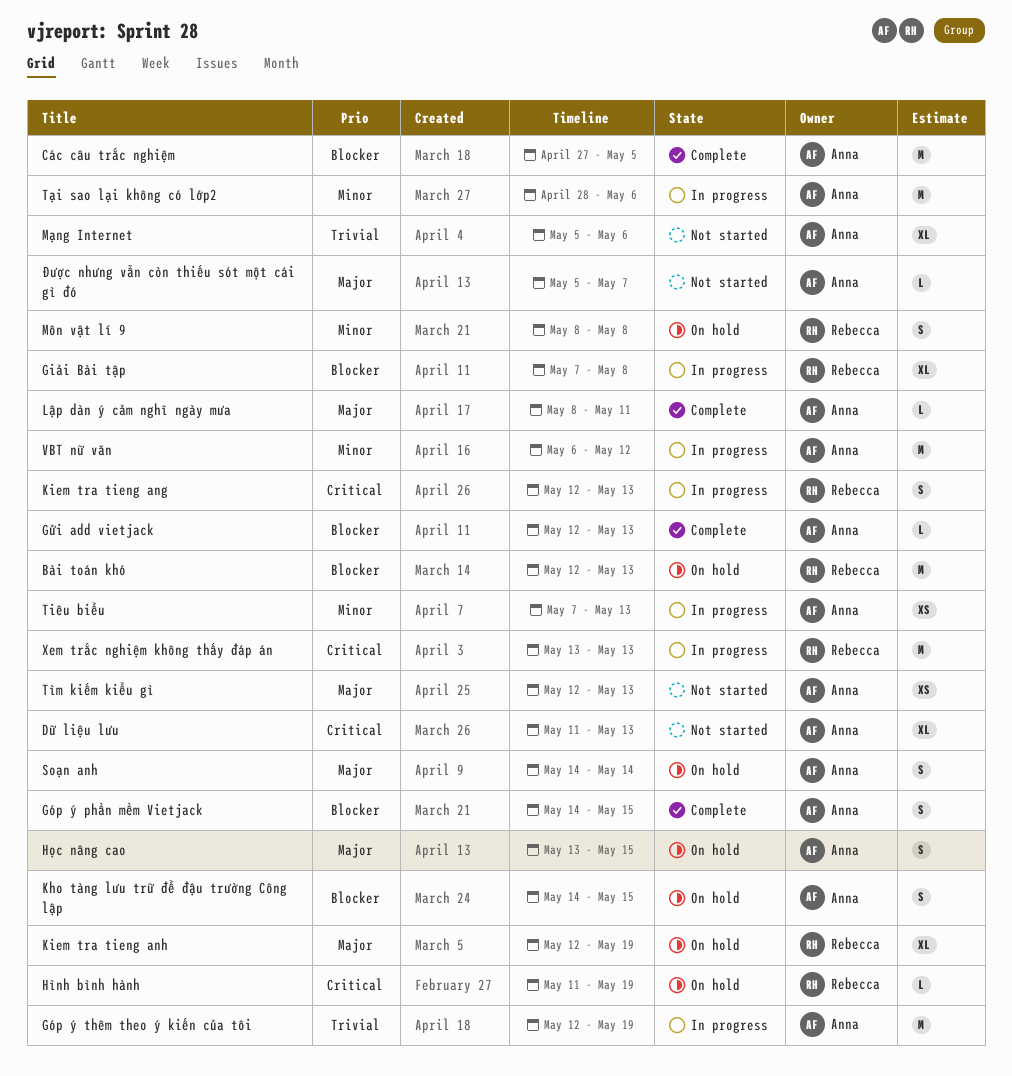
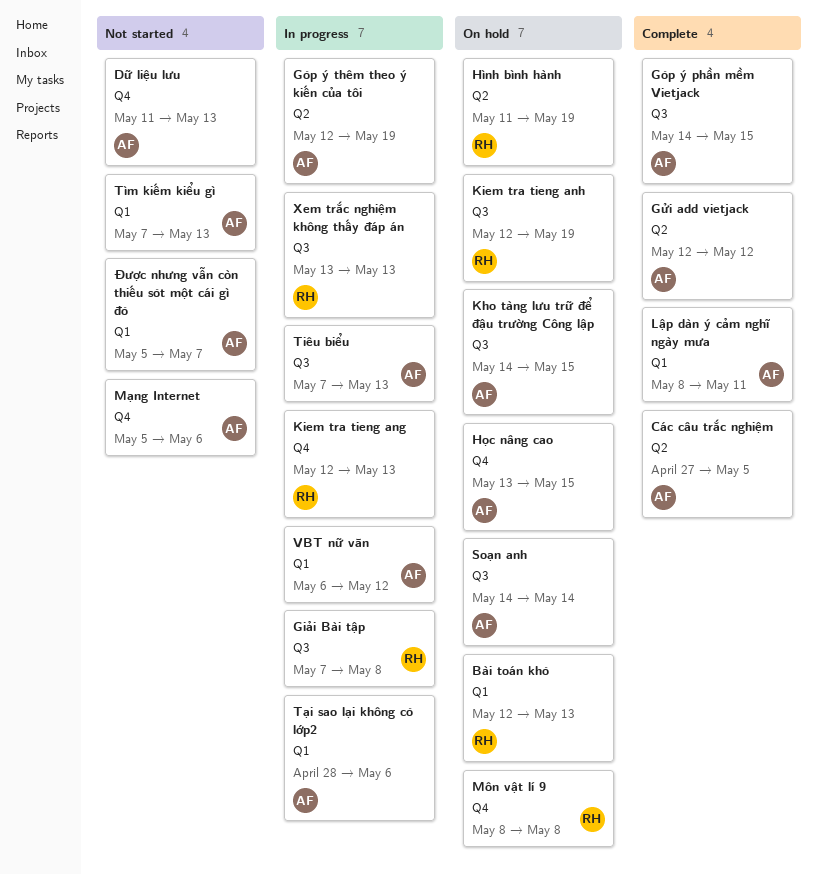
Gửi add vietjack, due: May 13 -> May 12
Tìm kiếm kiểu gì, start: May 12 -> May 7

